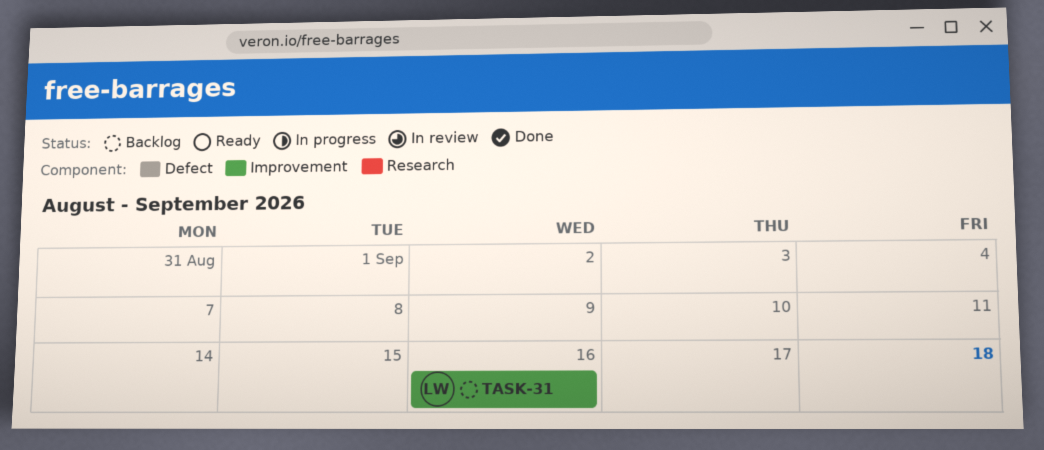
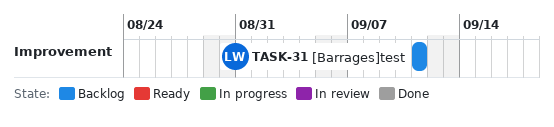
TASK-31, start: Sep 16 -> Sep 11
TASK-31, due: Sep 16 -> Sep 11

